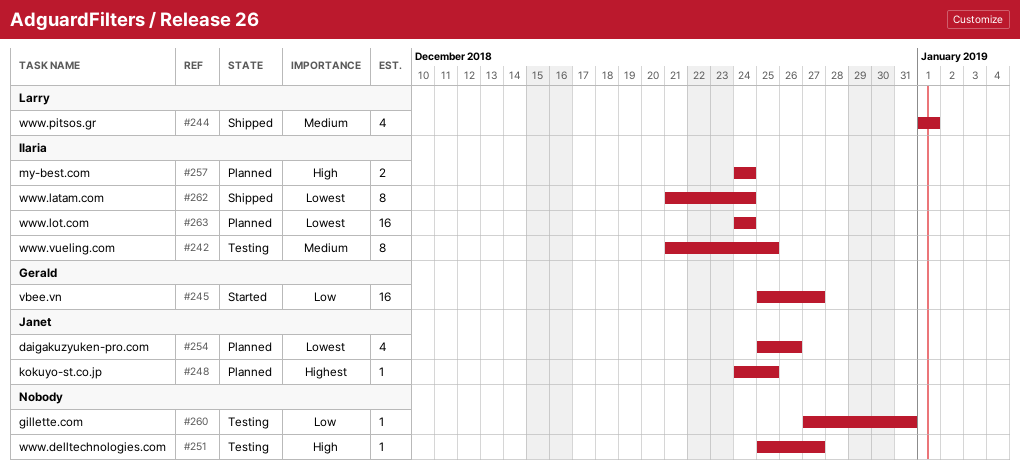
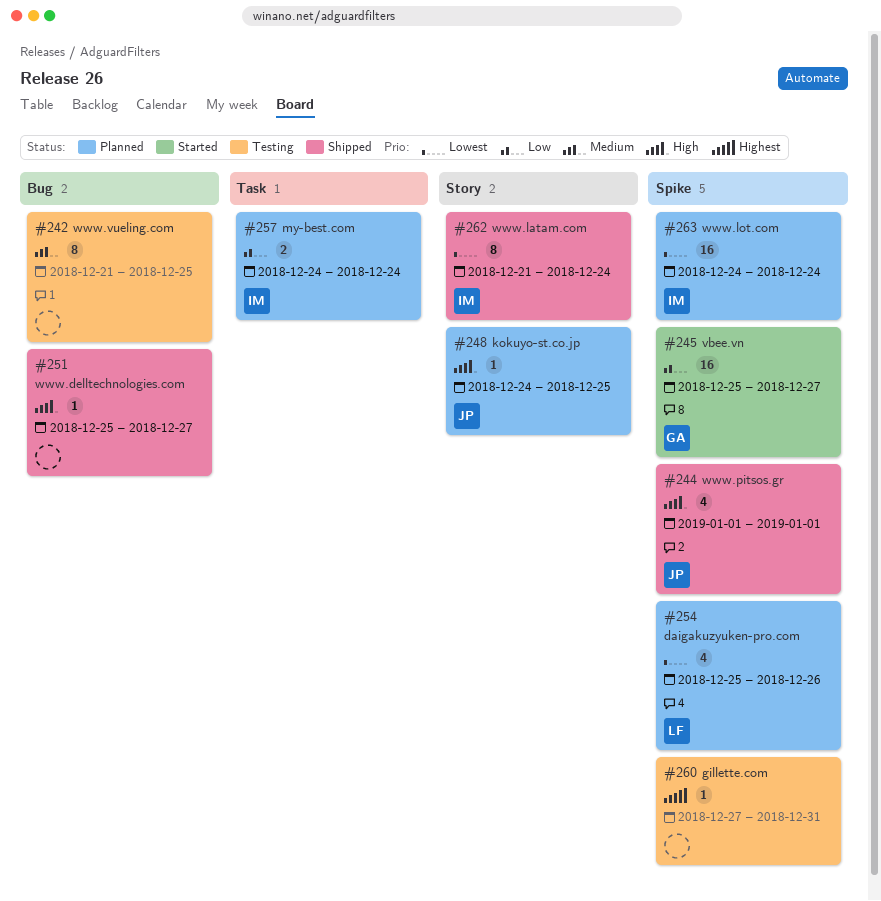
#242, owner: Ilaria -> none
#244, owner: Larry -> Janet
#244, priority: Medium -> High
#248, priority: Highest -> High
#251, status: Testing -> Shipped
#254, owner: Janet -> Larry
#257, priority: High -> Low
#260, priority: Low -> Highest

